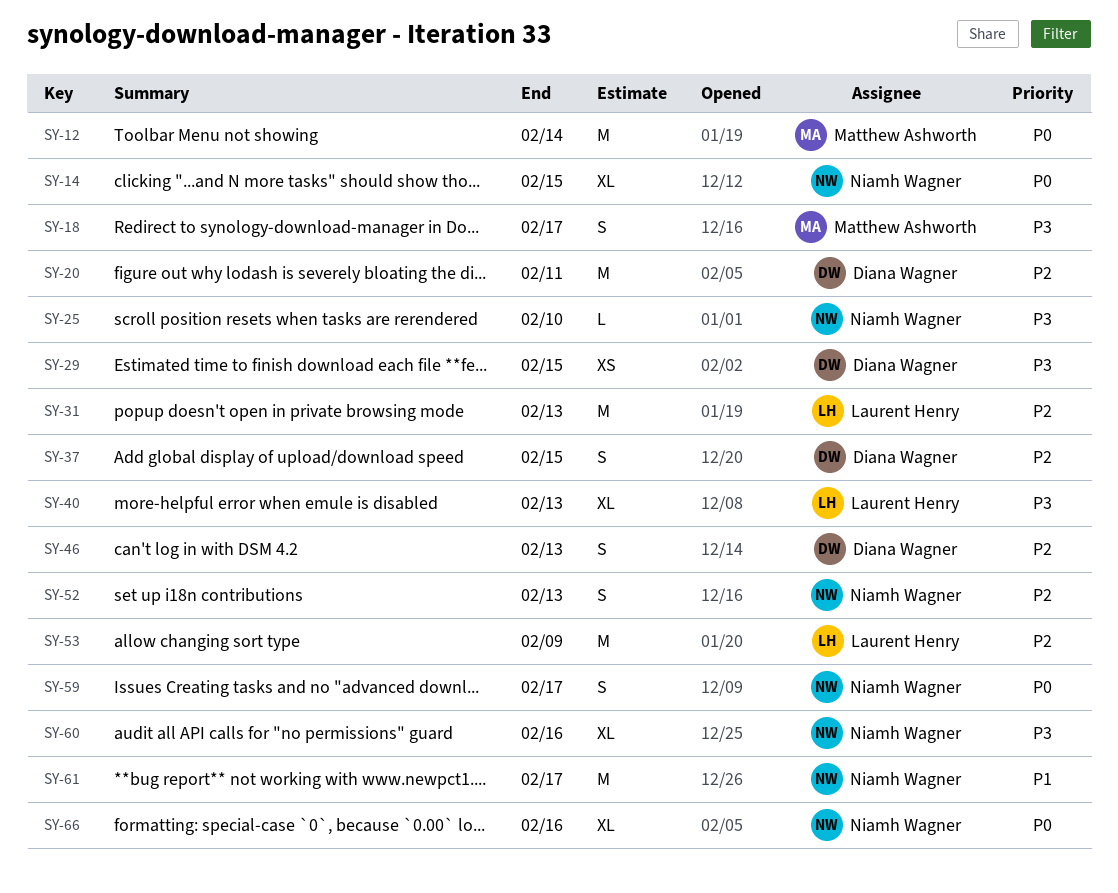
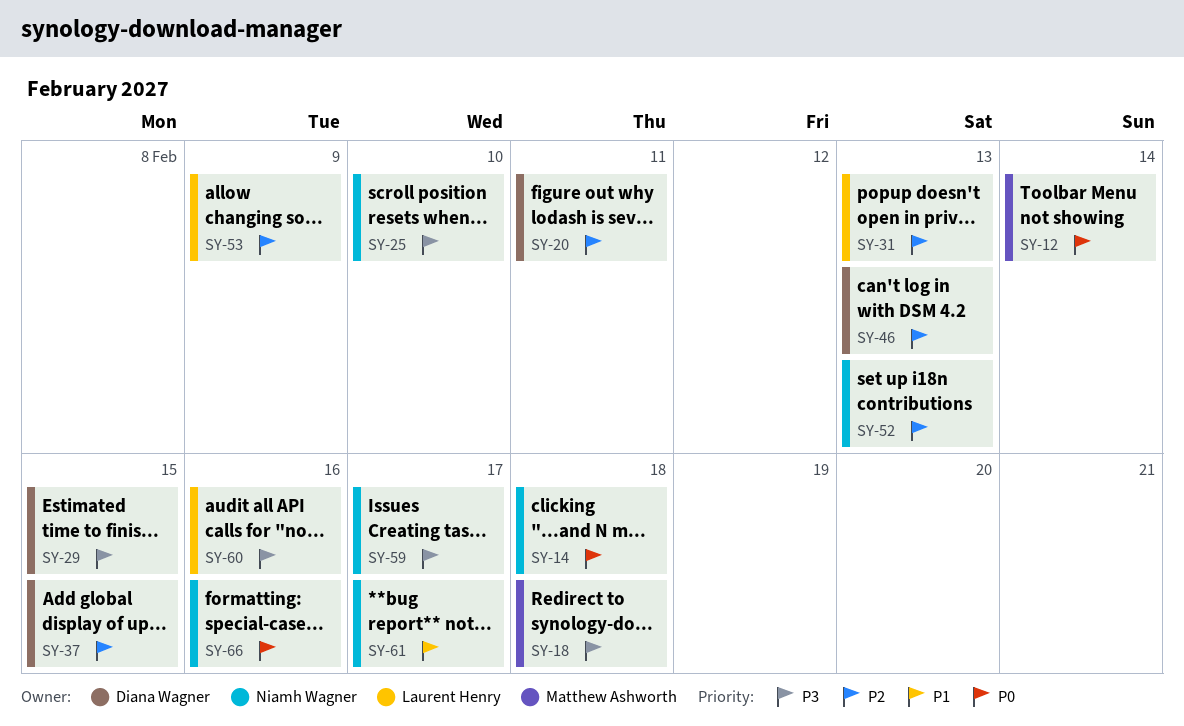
SY-14, due: Feb 15 -> Feb 18
SY-18, due: Feb 17 -> Feb 18
SY-40: present -> none
SY-59, priority: P0 -> P3
SY-60, owner: Niamh Wagner -> Laurent Henry

